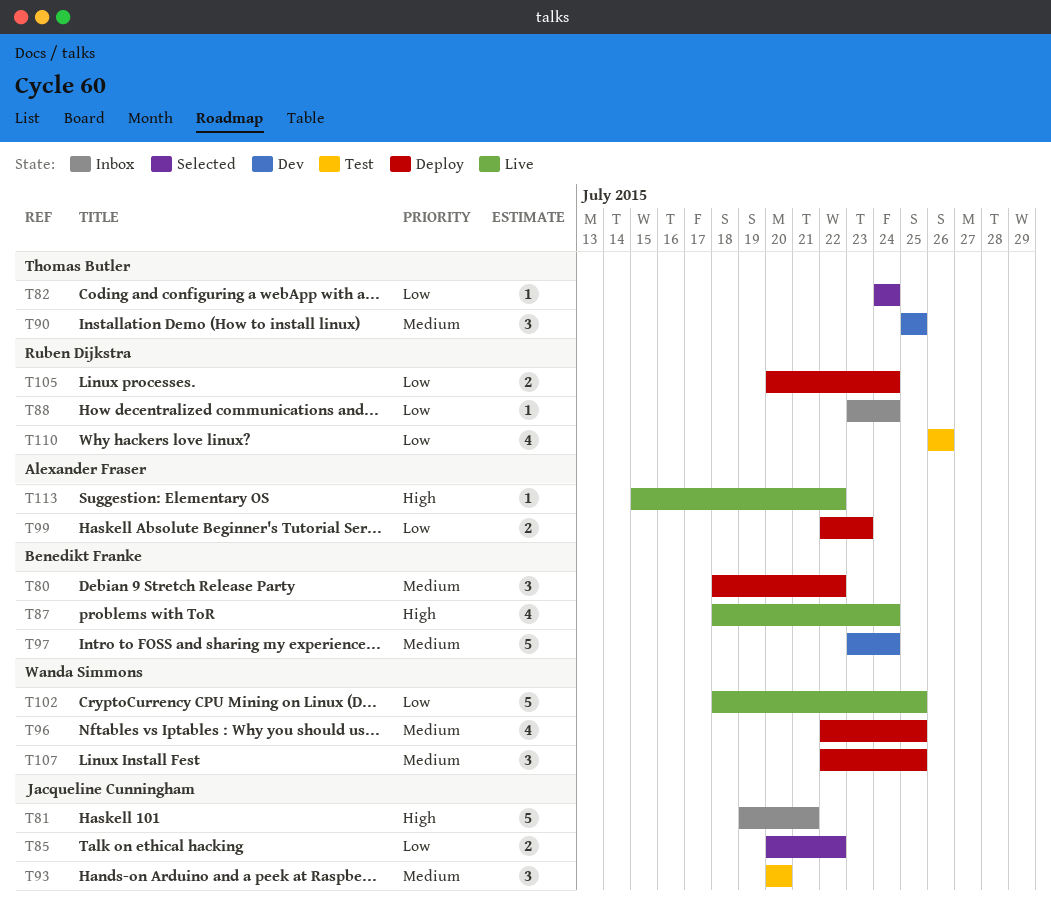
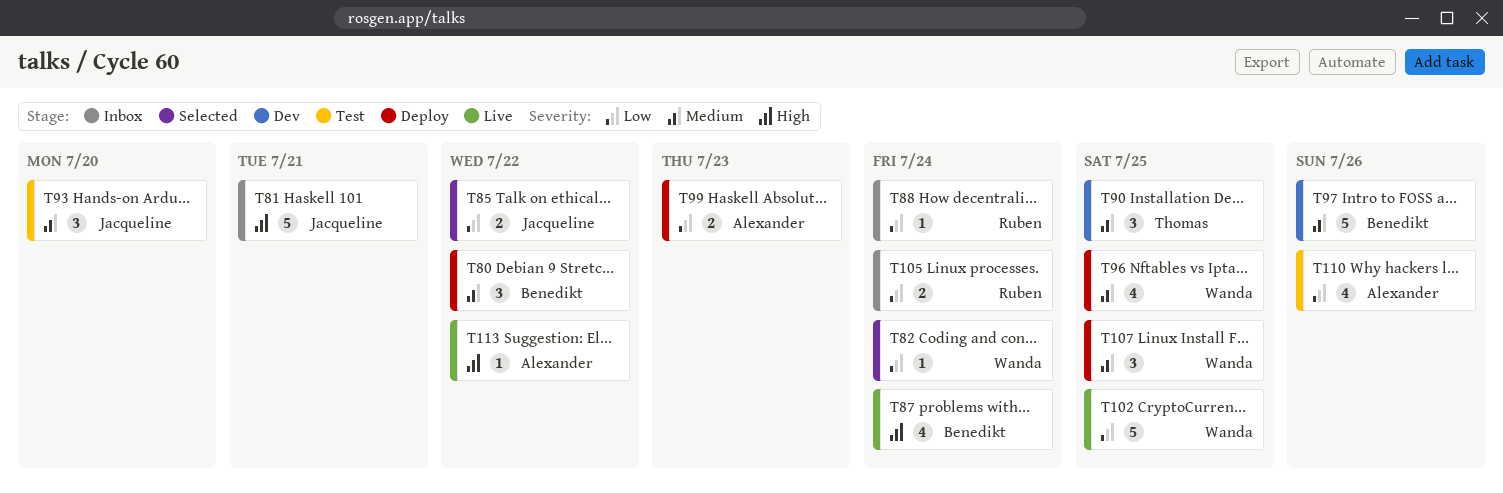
T82, owner: Thomas Butler -> Wanda Simmons
T97, due: Jul 24 -> Jul 26
T105, status: Deploy -> Inbox
T110, owner: Ruben Dijkstra -> Alexander Fraser

